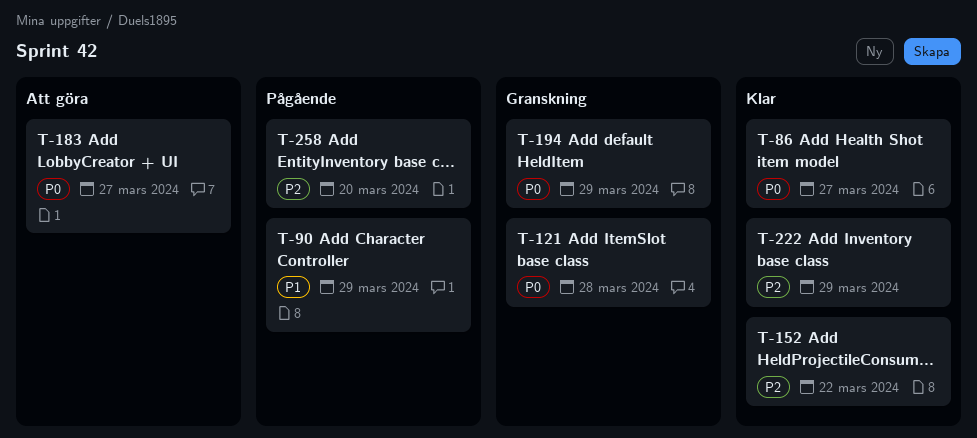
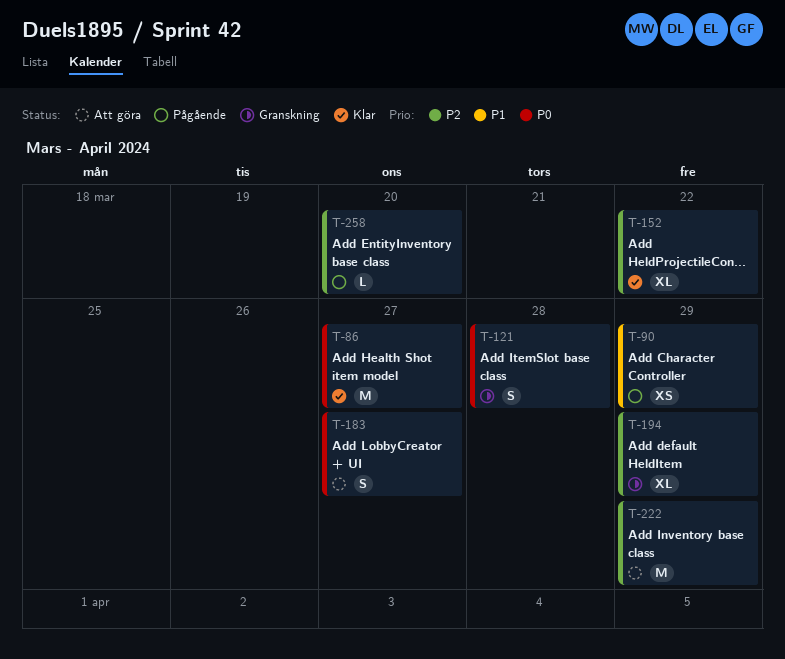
T-194, priority: P0 -> P2
T-222, status: Klar -> Att göra

